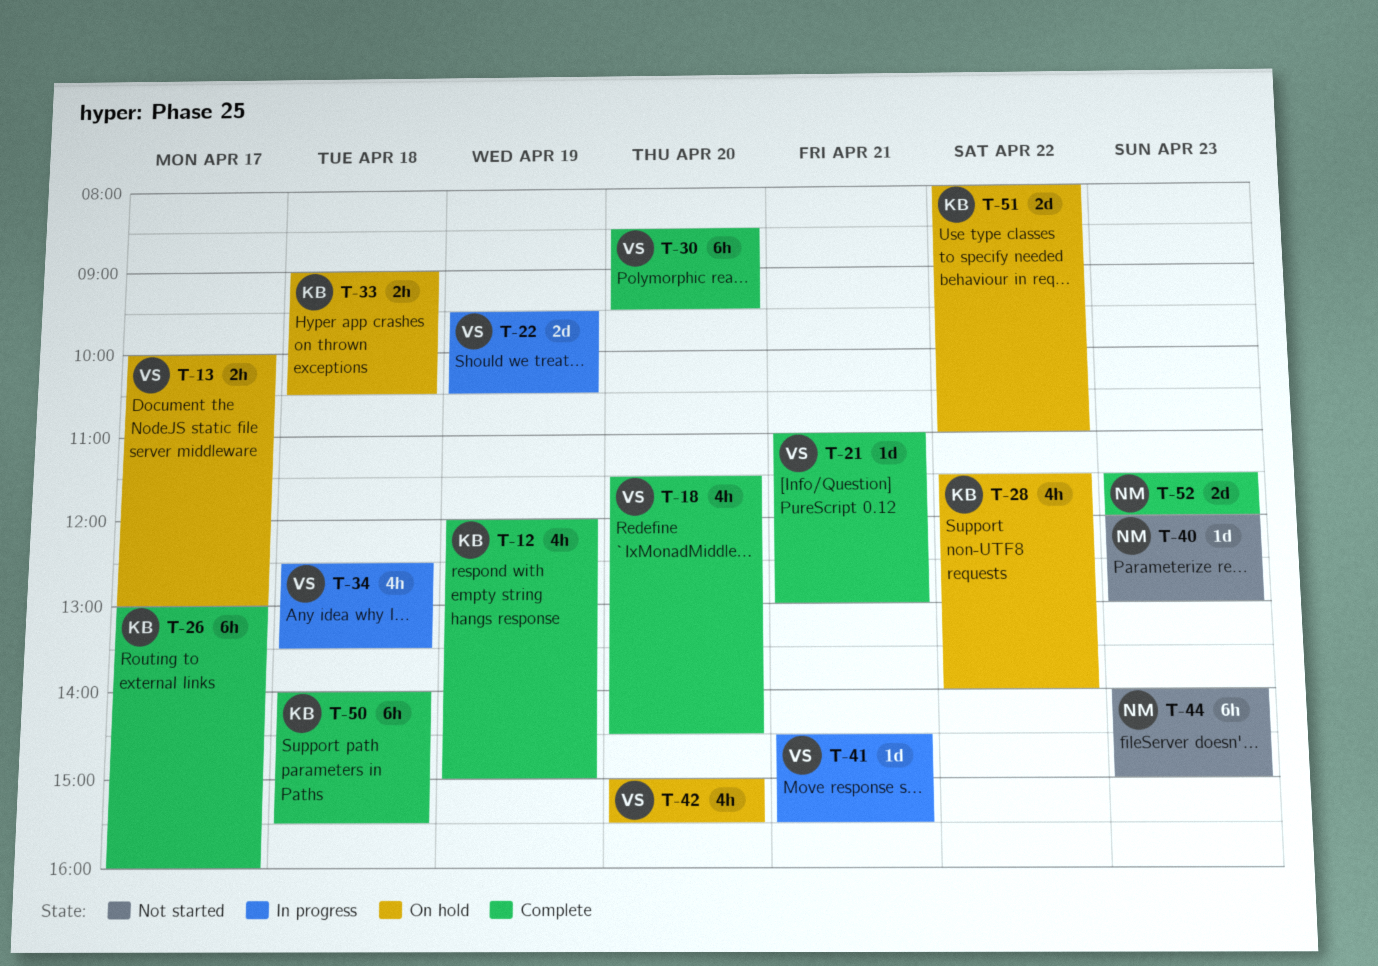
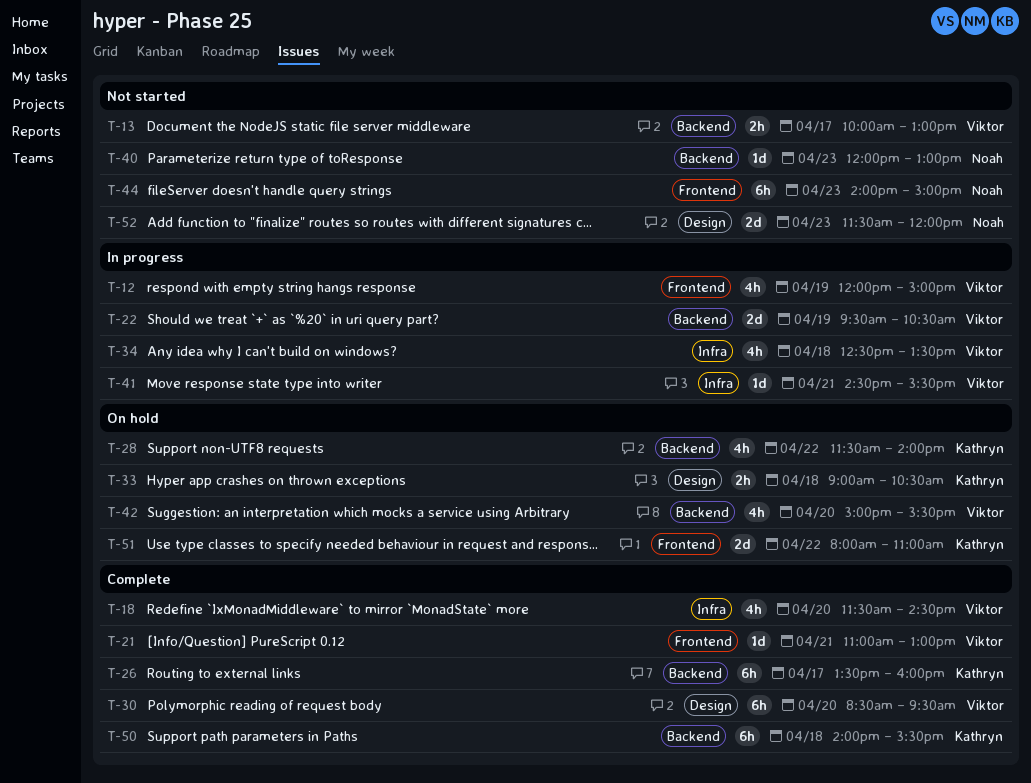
T-12, status: Complete -> In progress
T-12, owner: Kathryn -> Viktor
T-13, status: On hold -> Not started
T-26, begins: 13:00 -> 13:30
T-52, status: Complete -> Not started

